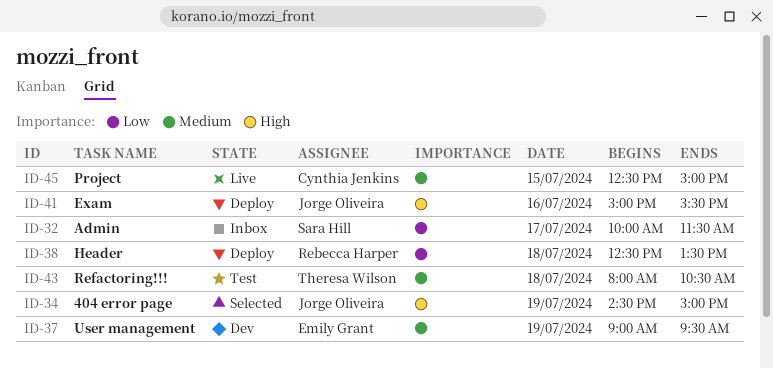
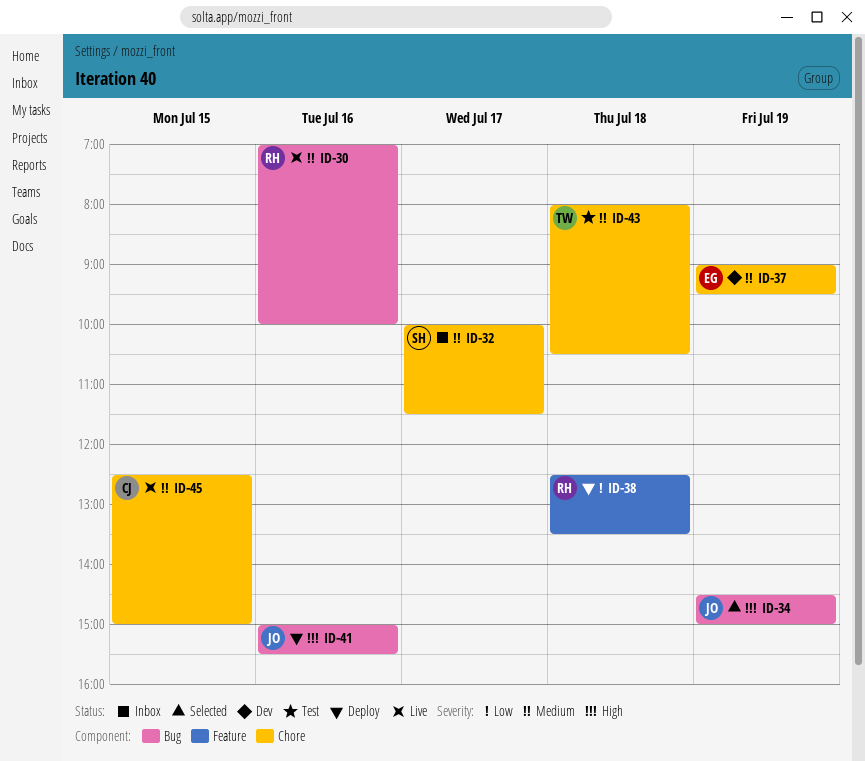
ID-30: none -> present
ID-32, priority: Low -> Medium

